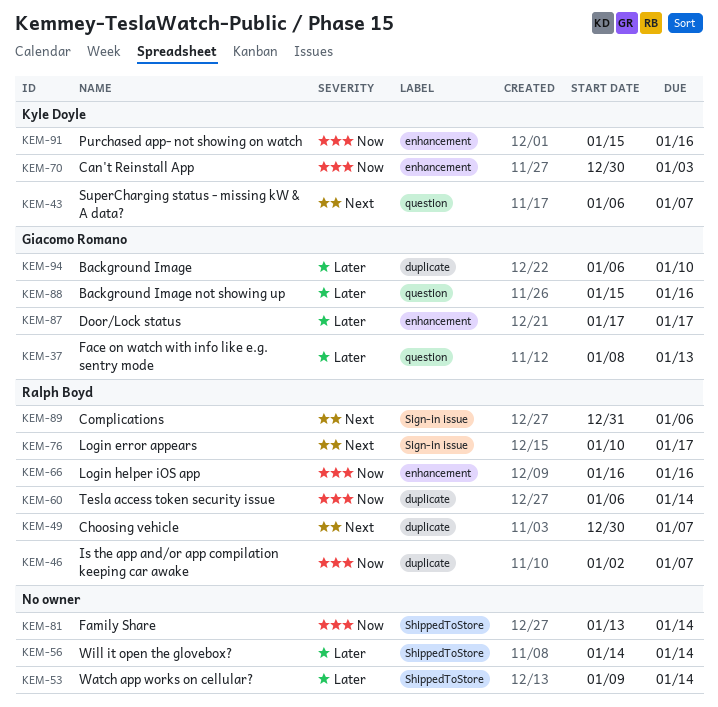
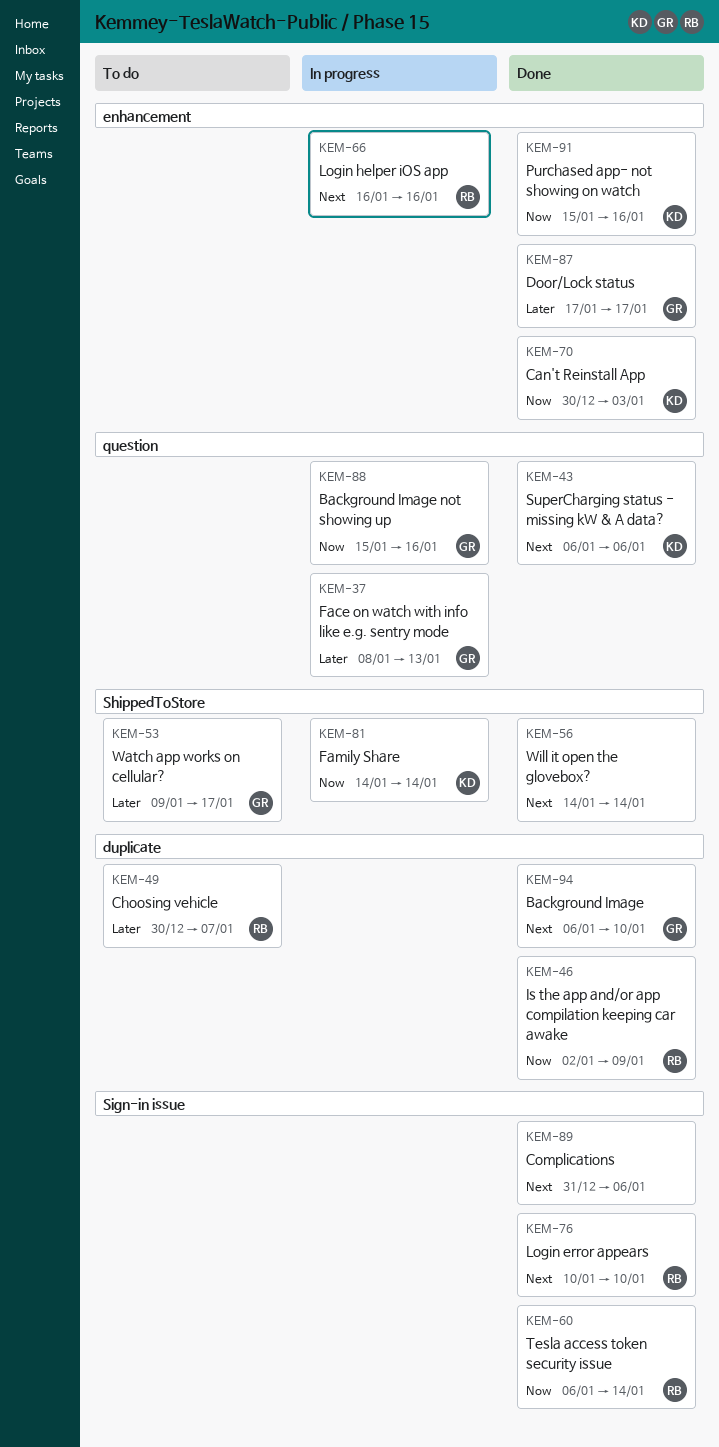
KEM-43, due: Jan 7 -> Jan 6
KEM-46, due: Jan 7 -> Jan 9
KEM-49, priority: Next -> Later
KEM-53, owner: none -> Giacomo Romano
KEM-53, due: Jan 14 -> Jan 17
KEM-56, priority: Later -> Next
KEM-60, label: duplicate -> Sign-in issue
KEM-66, priority: Now -> Next
KEM-76, due: Jan 17 -> Jan 10
KEM-81, owner: none -> Kyle Doyle
KEM-81, start: Jan 13 -> Jan 14
KEM-88, priority: Later -> Now
KEM-89, owner: Ralph Boyd -> none
KEM-94, priority: Later -> Next

